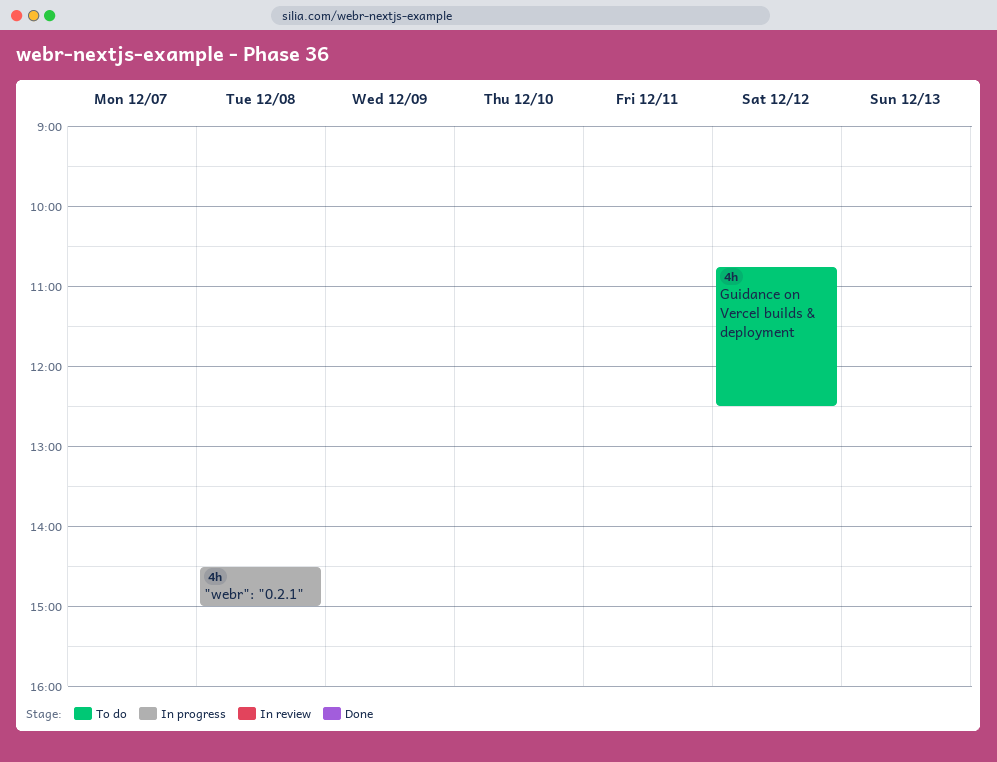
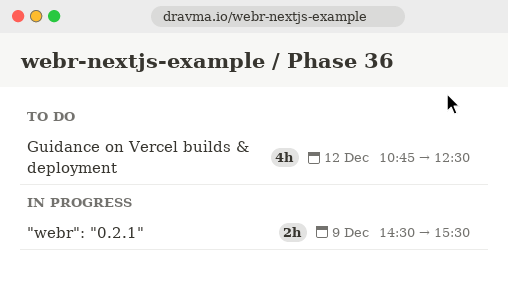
"webr": "0.2.1", estimate: 4h -> 2h
"webr": "0.2.1", day: Dec 8 -> Dec 9
"webr": "0.2.1", ends: 15:00 -> 15:30

